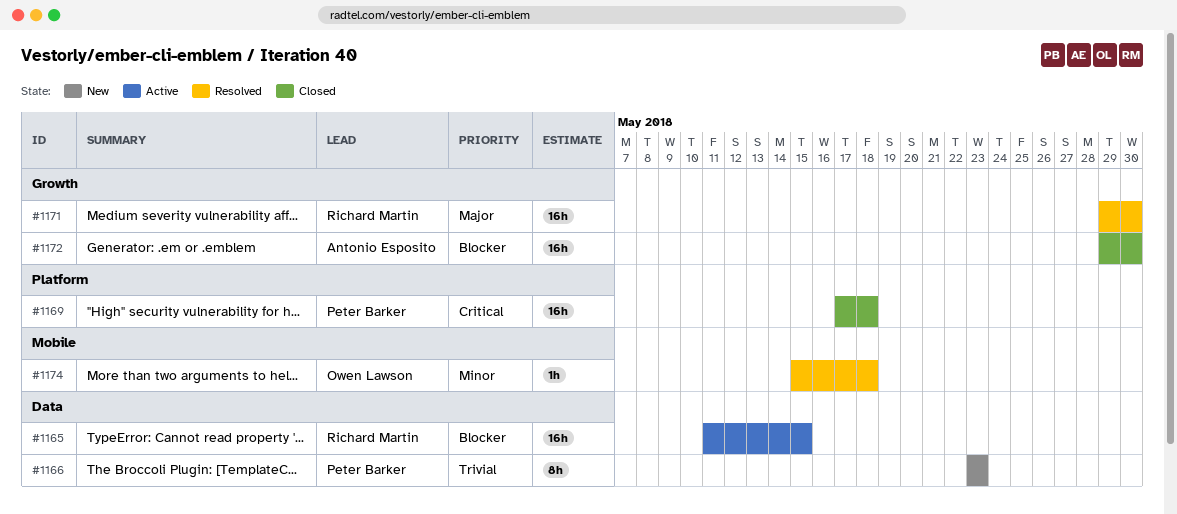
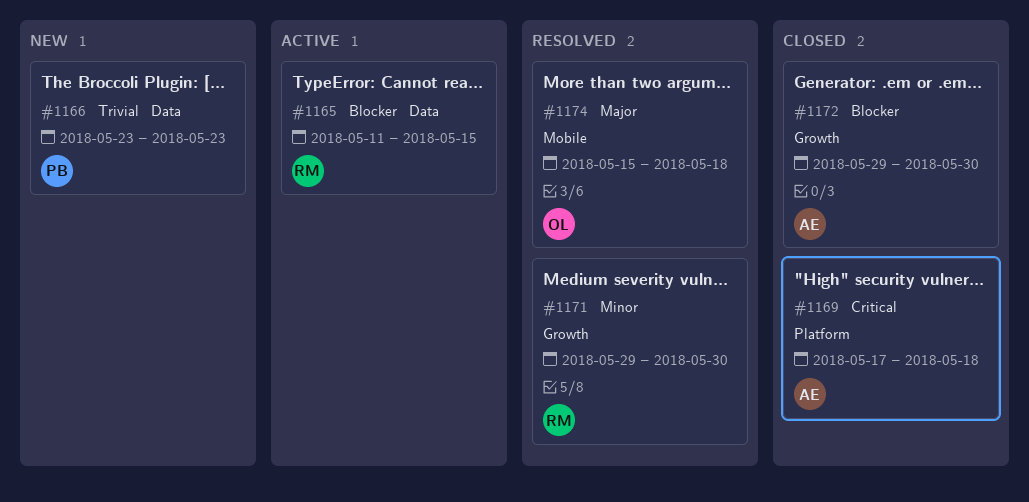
#1169, owner: Peter Barker -> Antonio Esposito
#1171, priority: Major -> Minor
#1174, priority: Minor -> Major

